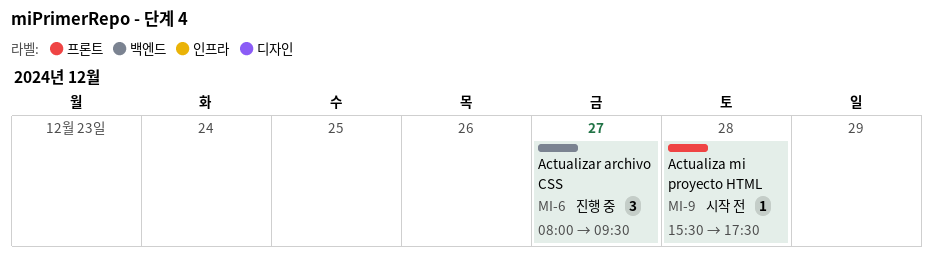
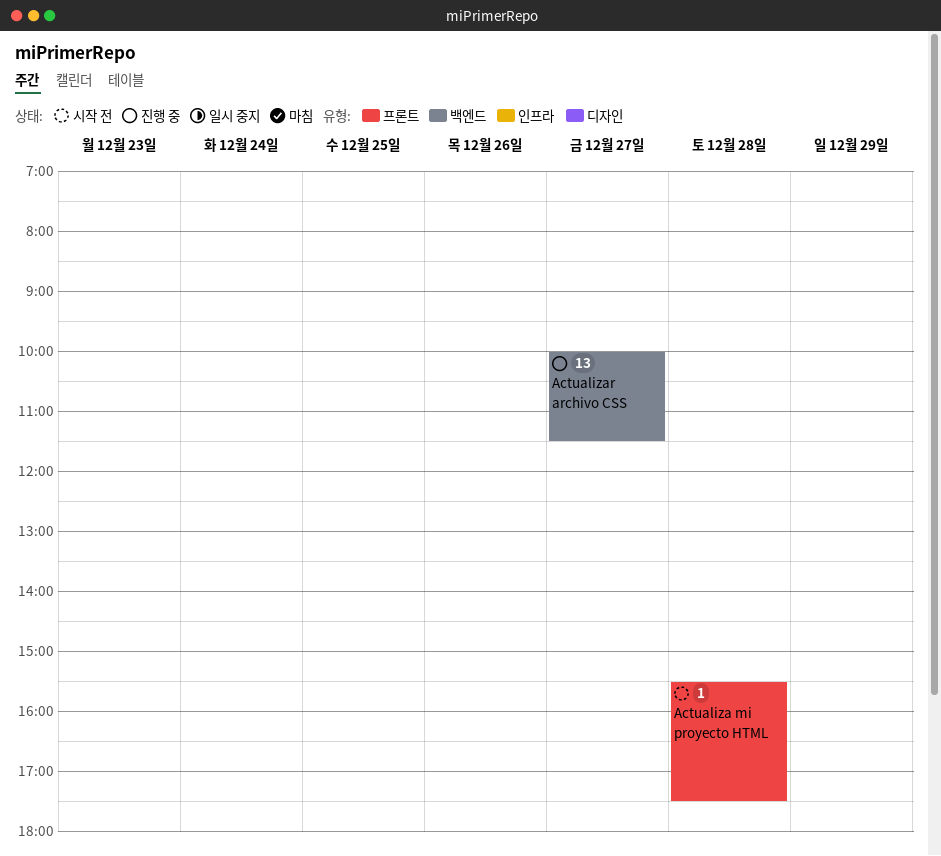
Actualizar archivo CSS, estimate: 3 -> 13
Actualizar archivo CSS, begins: 08:00 -> 10:00
Actualizar archivo CSS, ends: 09:30 -> 11:30

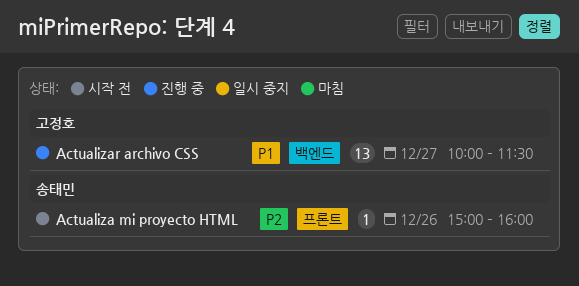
Actualiza mi proyecto HTML, day: Dec 28 -> Dec 26
Actualiza mi proyecto HTML, begins: 15:30 -> 15:00
Actualiza mi proyecto HTML, ends: 17:30 -> 16:00

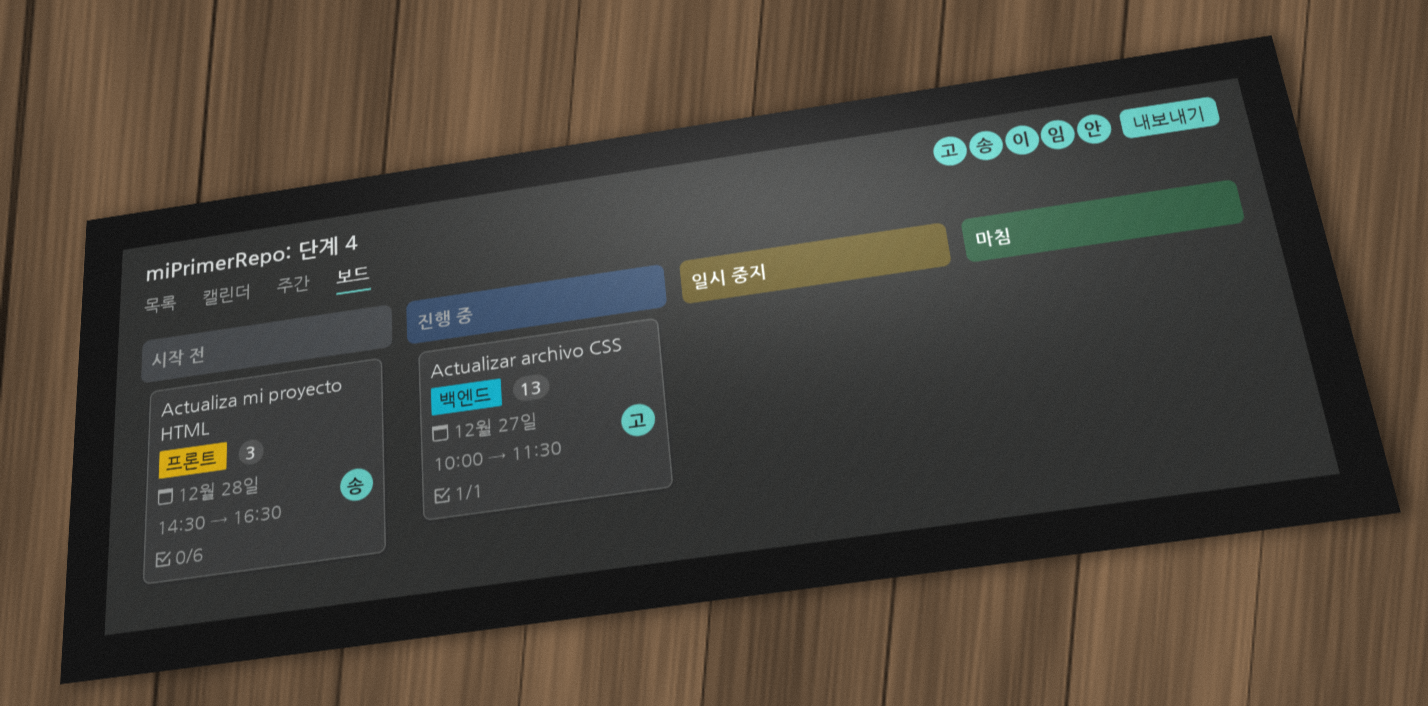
Actualiza mi proyecto HTML, estimate: 1 -> 3
Actualiza mi proyecto HTML, day: Dec 26 -> Dec 28
Actualiza mi proyecto HTML, begins: 15:00 -> 14:30
Actualiza mi proyecto HTML, ends: 16:00 -> 16:30

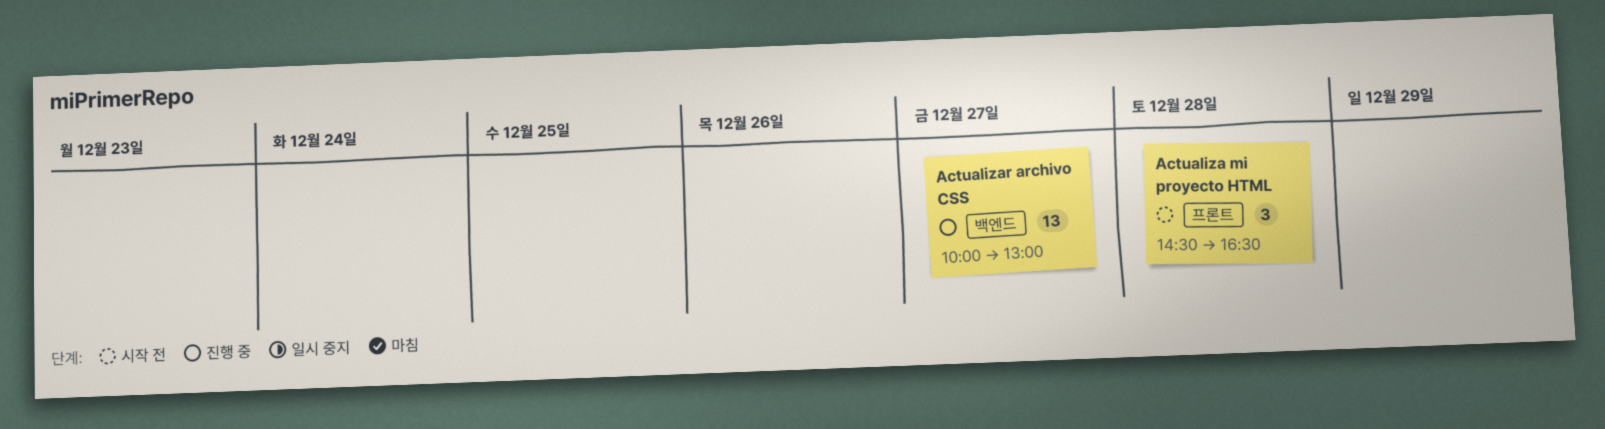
Actualizar archivo CSS, ends: 11:30 -> 13:00

